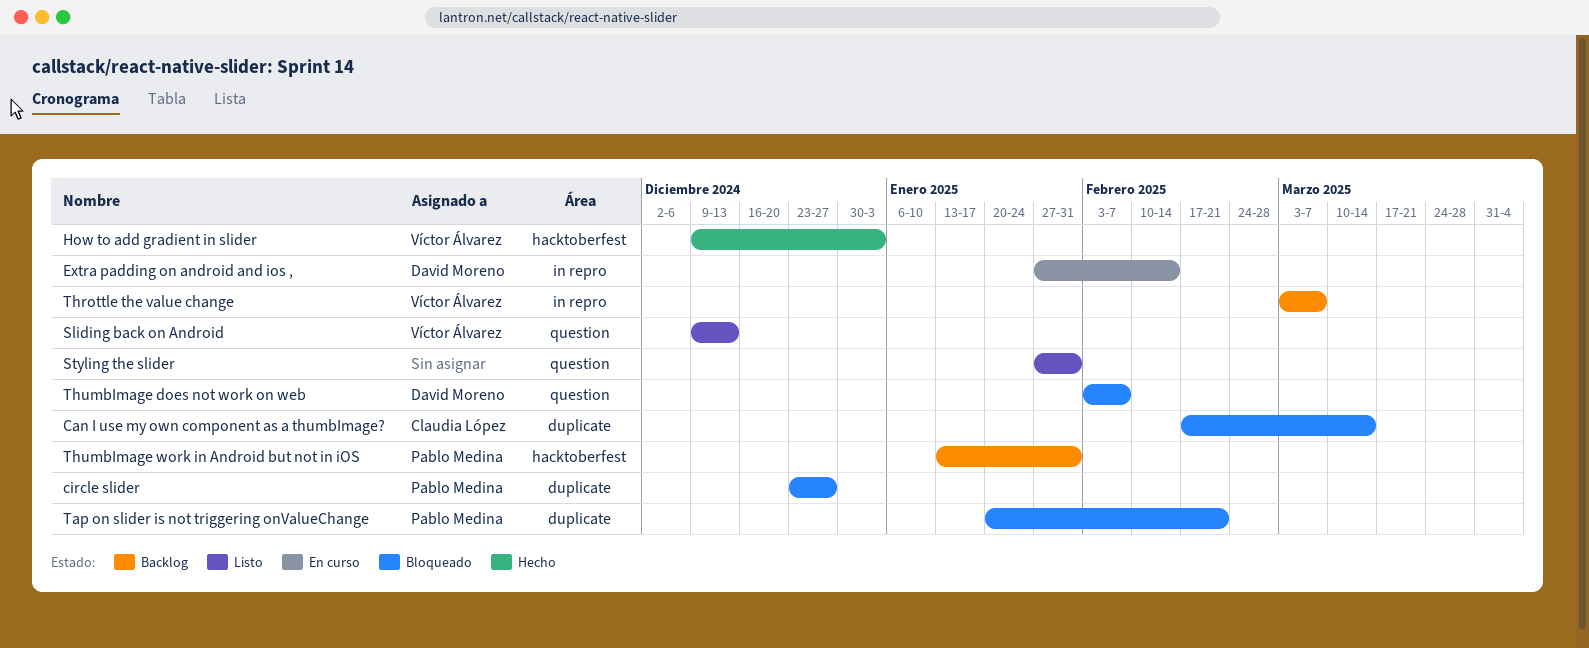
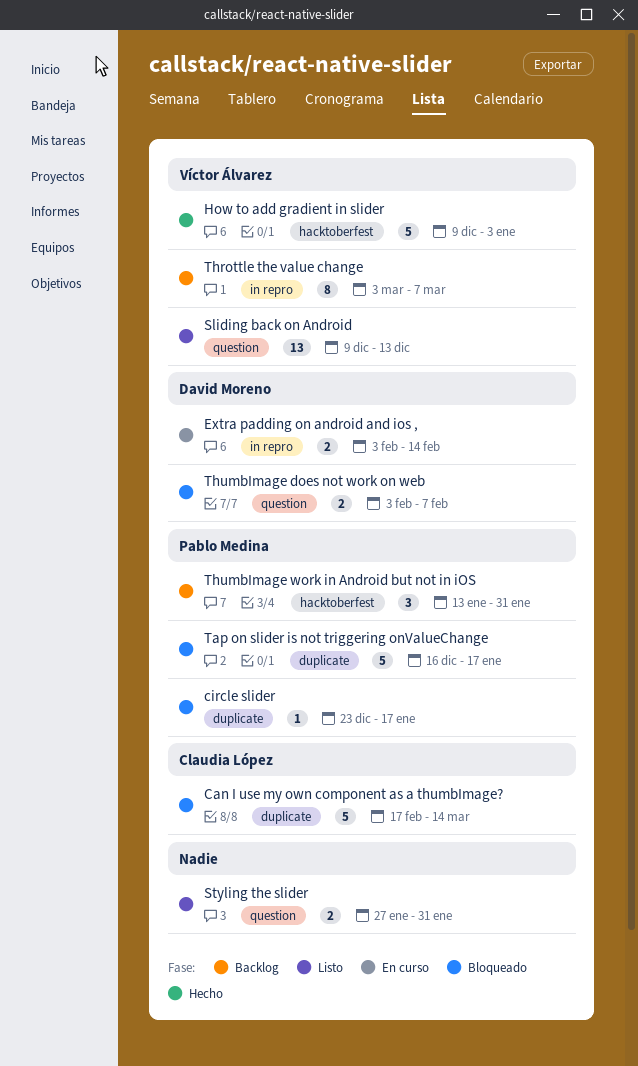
circle slider, due: Dec 27 -> Jan 17
Extra padding on android and ios ,, start: Jan 27 -> Feb 3
Tap on slider is not triggering onValueChange, start: Jan 20 -> Dec 16
Tap on slider is not triggering onValueChange, due: Feb 21 -> Jan 17

